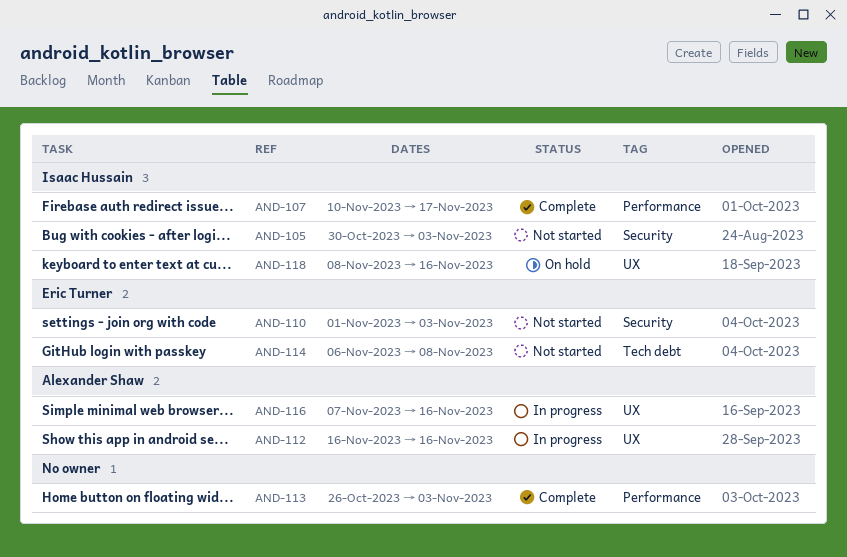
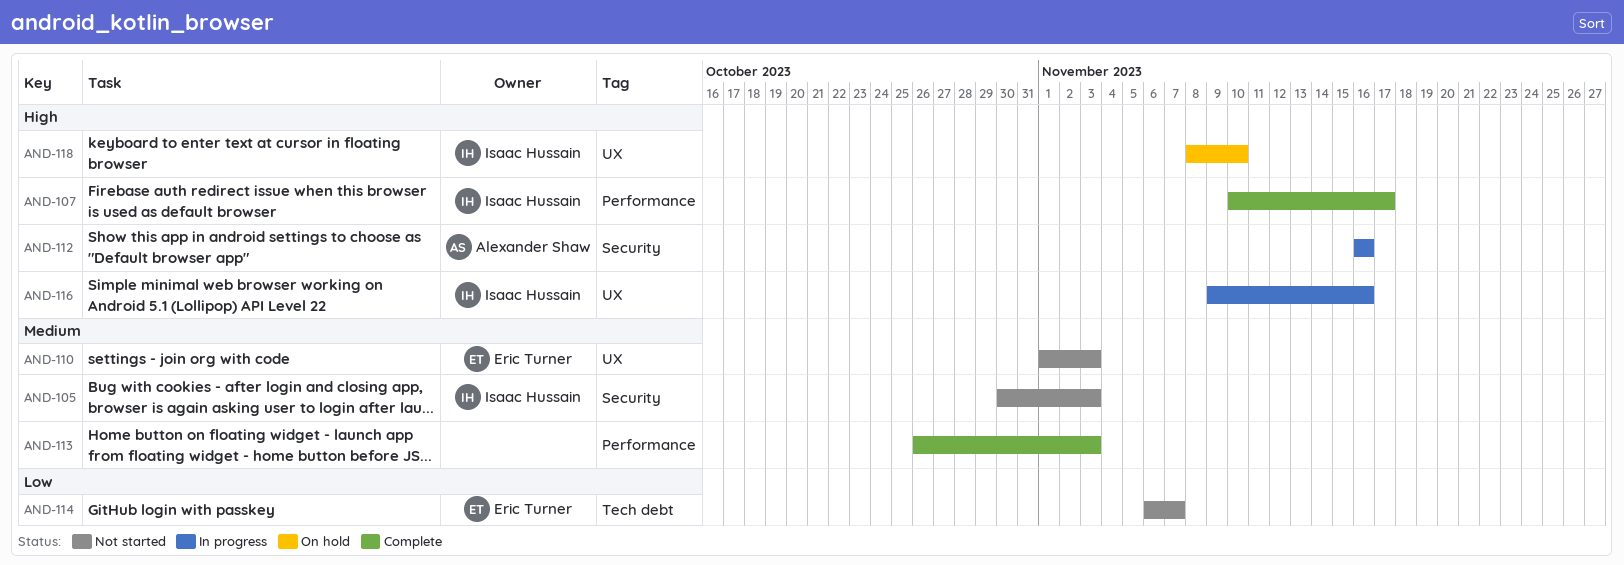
AND-110, label: Security -> UX
AND-112, label: UX -> Security
AND-114, due: Nov 8 -> Nov 7
AND-116, owner: Alexander Shaw -> Isaac Hussain
AND-116, start: Nov 7 -> Nov 9
AND-118, due: Nov 16 -> Nov 10

